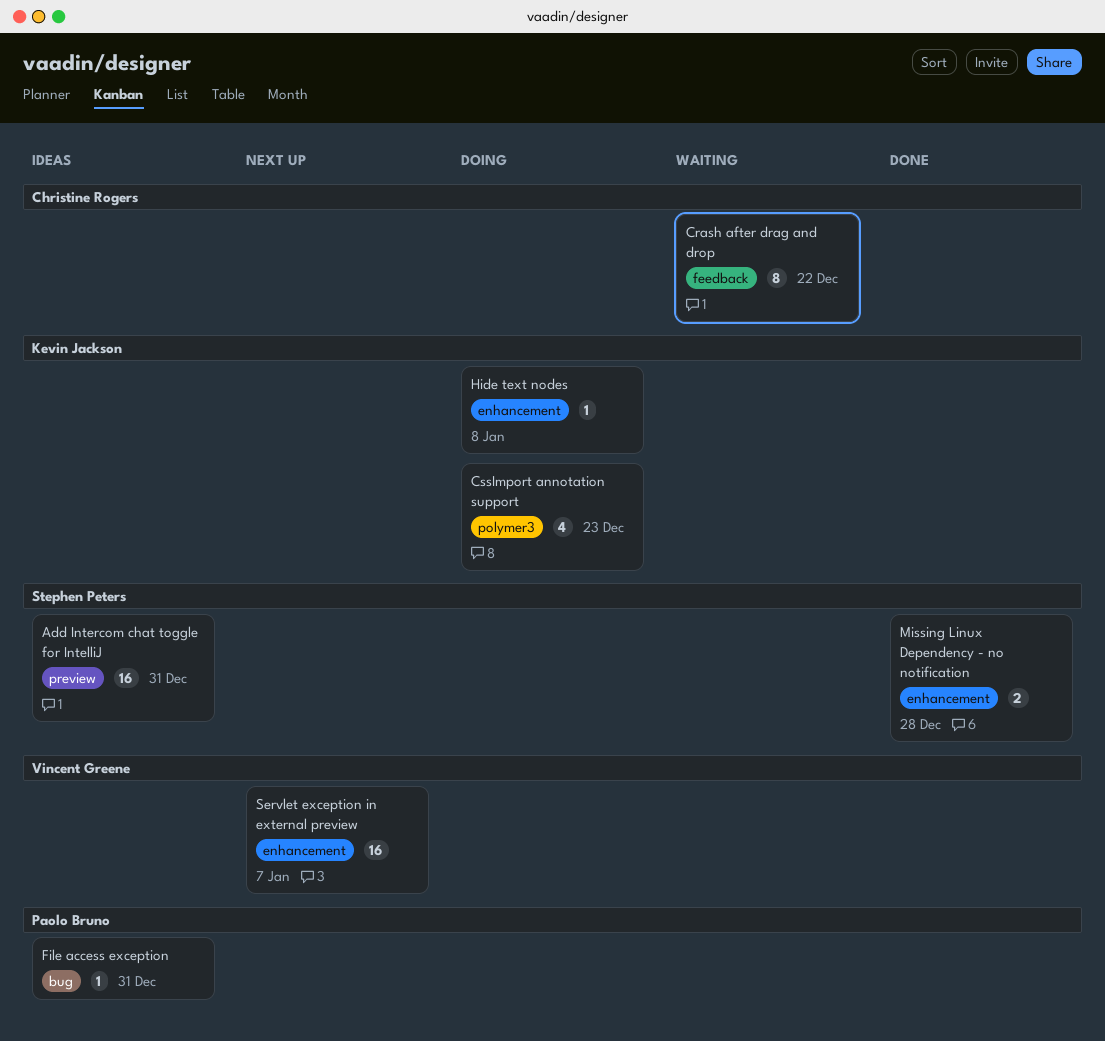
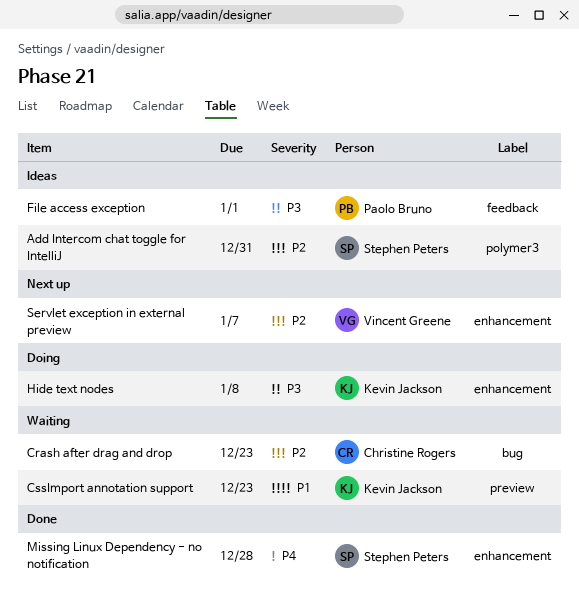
Add Intercom chat toggle for IntelliJ, label: preview -> polymer3
Crash after drag and drop, label: feedback -> bug
Crash after drag and drop, due: Dec 22 -> Dec 23
CssImport annotation support, status: Doing -> Waiting
CssImport annotation support, label: polymer3 -> preview
File access exception, label: bug -> feedback
File access exception, due: Dec 31 -> Jan 1

